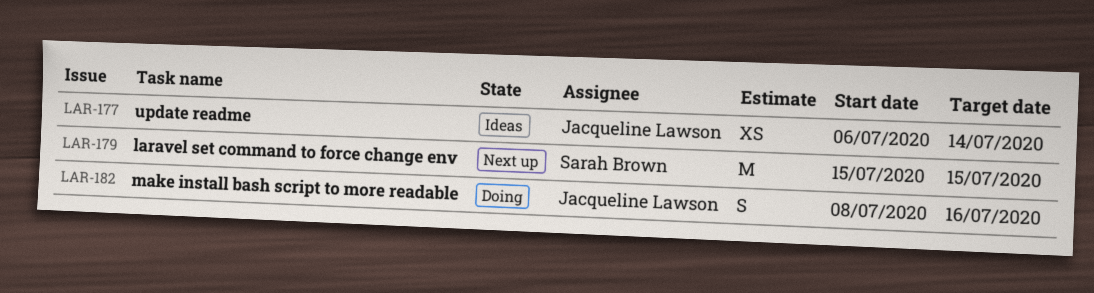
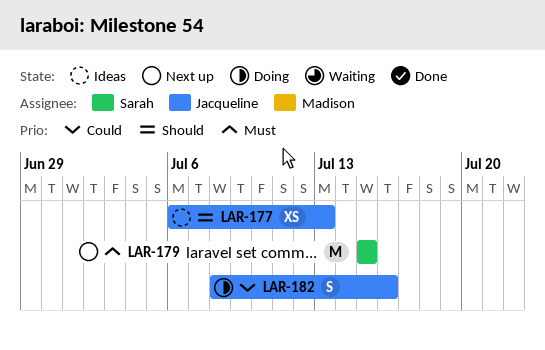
LAR-177, due: Jul 14 -> Jul 13

